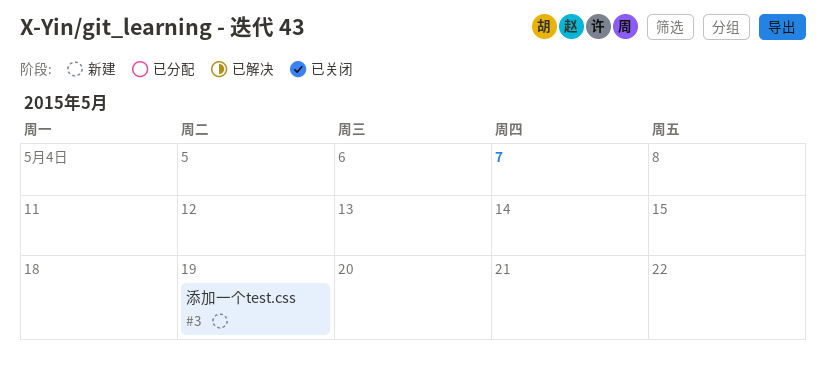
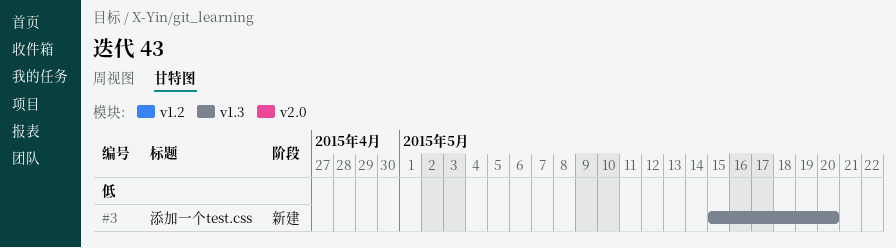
#3, due: May 19 -> May 20

